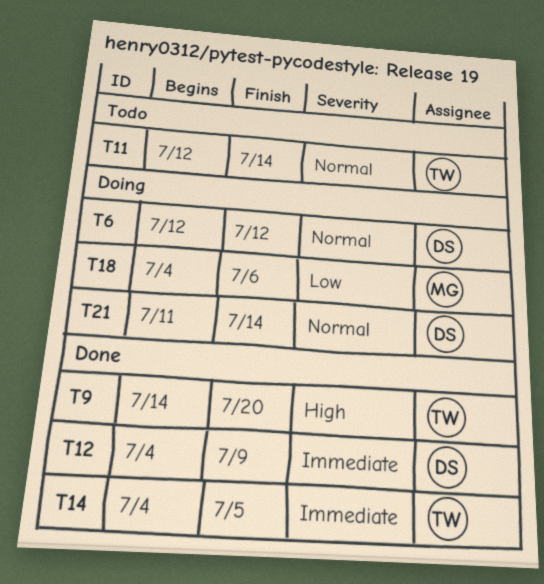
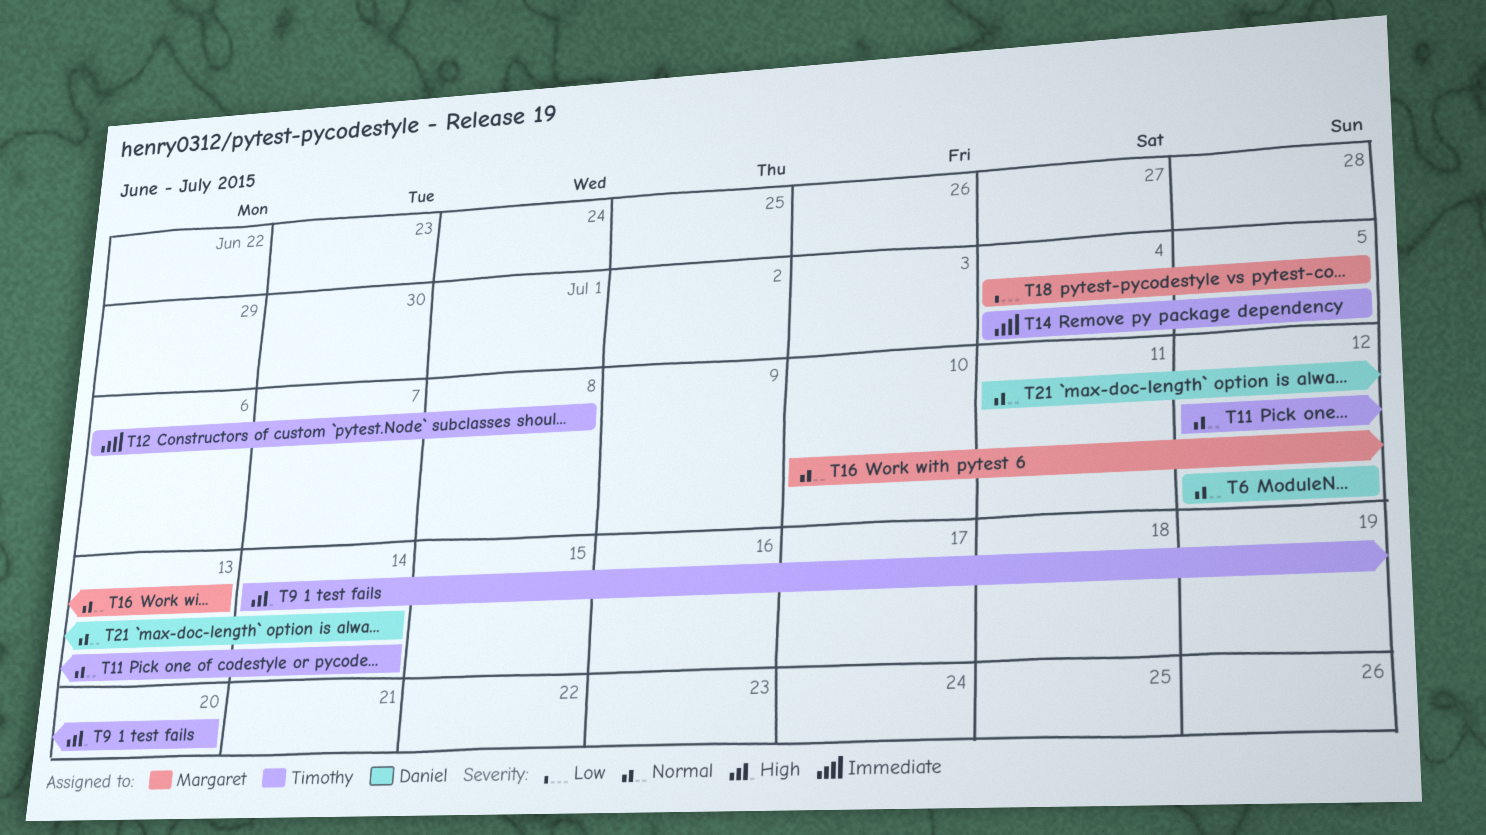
T12, owner: Daniel -> Timothy
T12, start: Jul 4 -> Jul 6
T12, due: Jul 9 -> Jul 8
T16: none -> present
T18, due: Jul 6 -> Jul 5

